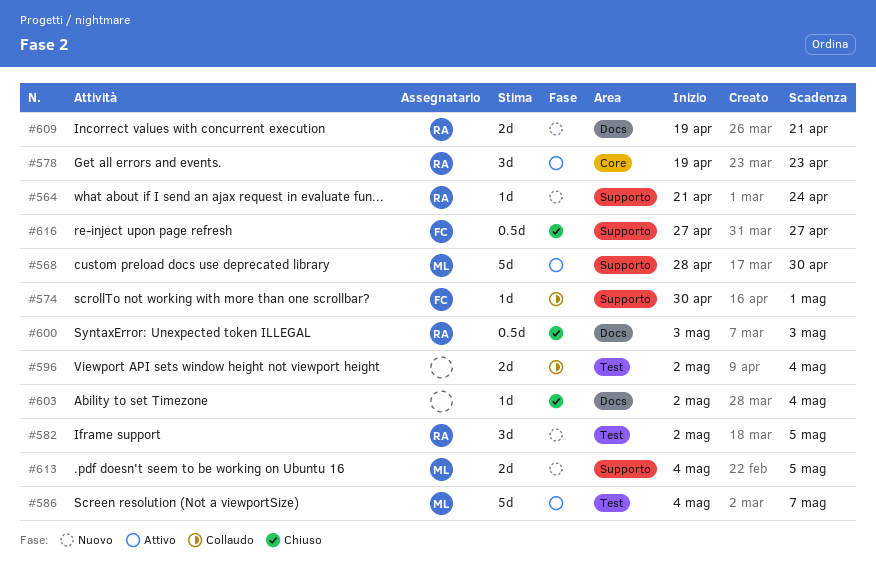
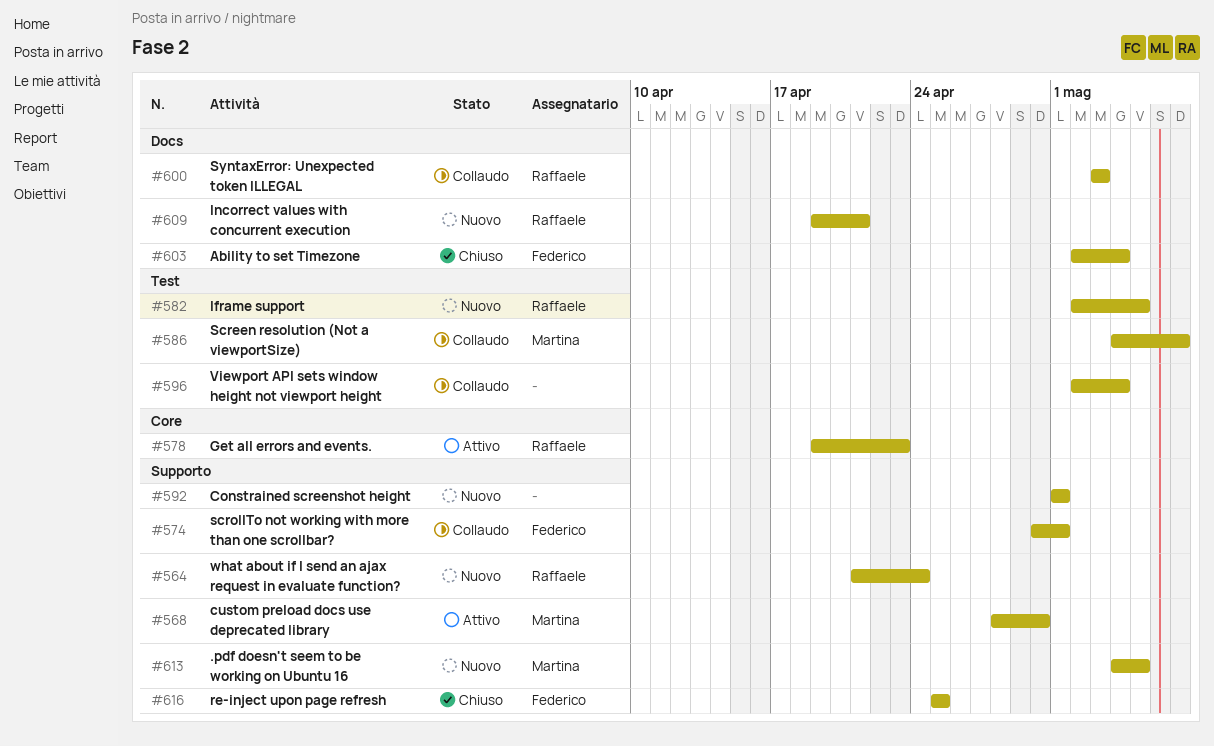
#586, status: Attivo -> Collaudo
#592: none -> present
#600, status: Chiuso -> Collaudo
#603, owner: none -> Federico
#616, start: Apr 27 -> Apr 25
#616, due: Apr 27 -> Apr 25

